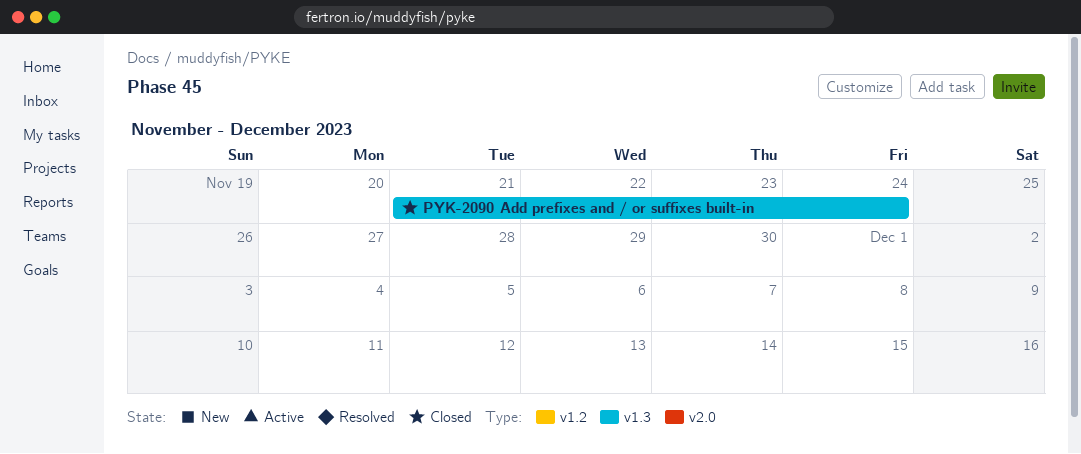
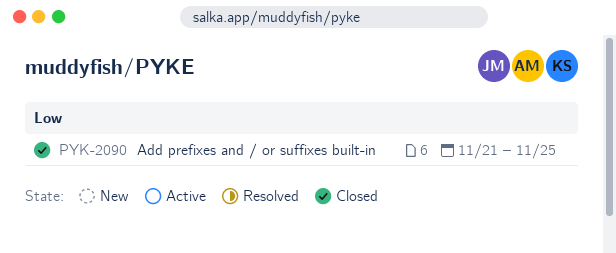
PYK-2090, due: Nov 24 -> Nov 25

